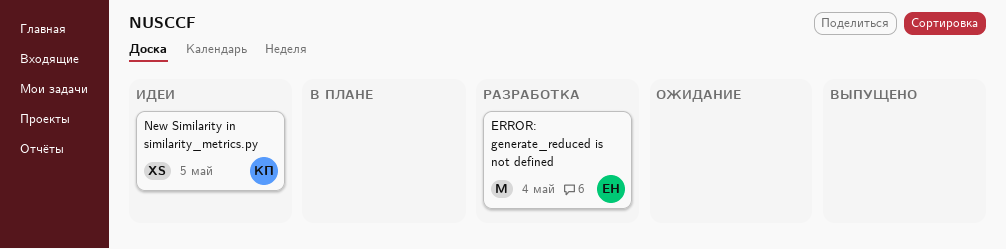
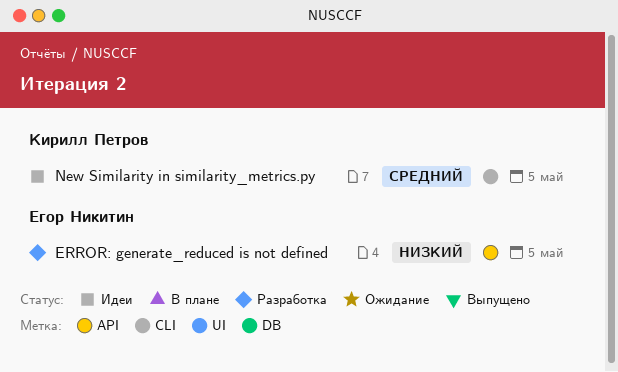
ERROR: generate_reduced is not defined, due: May 4 -> May 5

